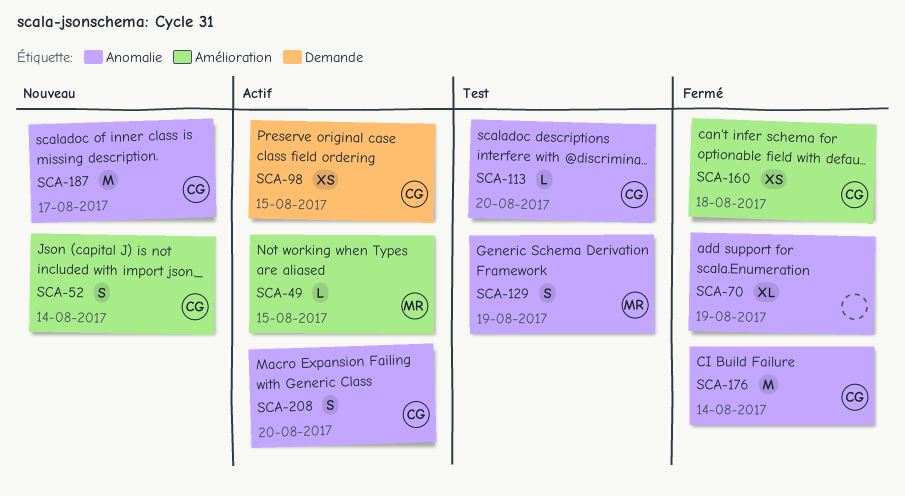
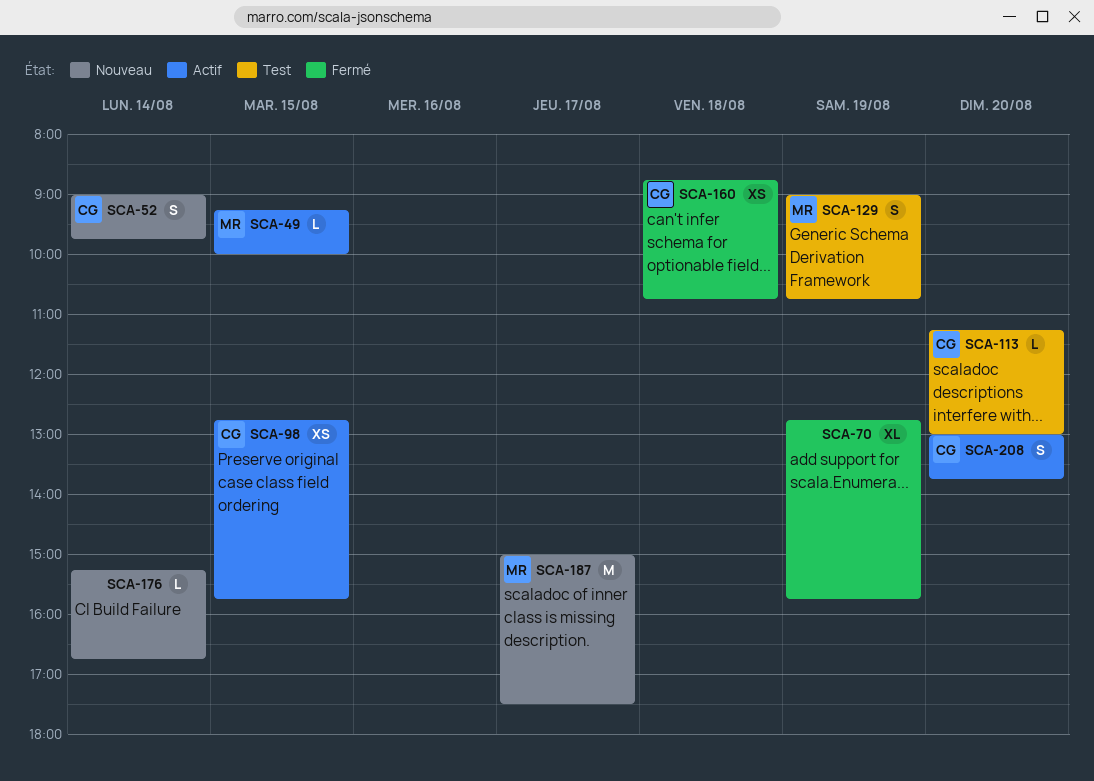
SCA-176, status: Fermé -> Nouveau
SCA-176, owner: CG -> none
SCA-176, estimate: M -> L
SCA-187, owner: CG -> MR

